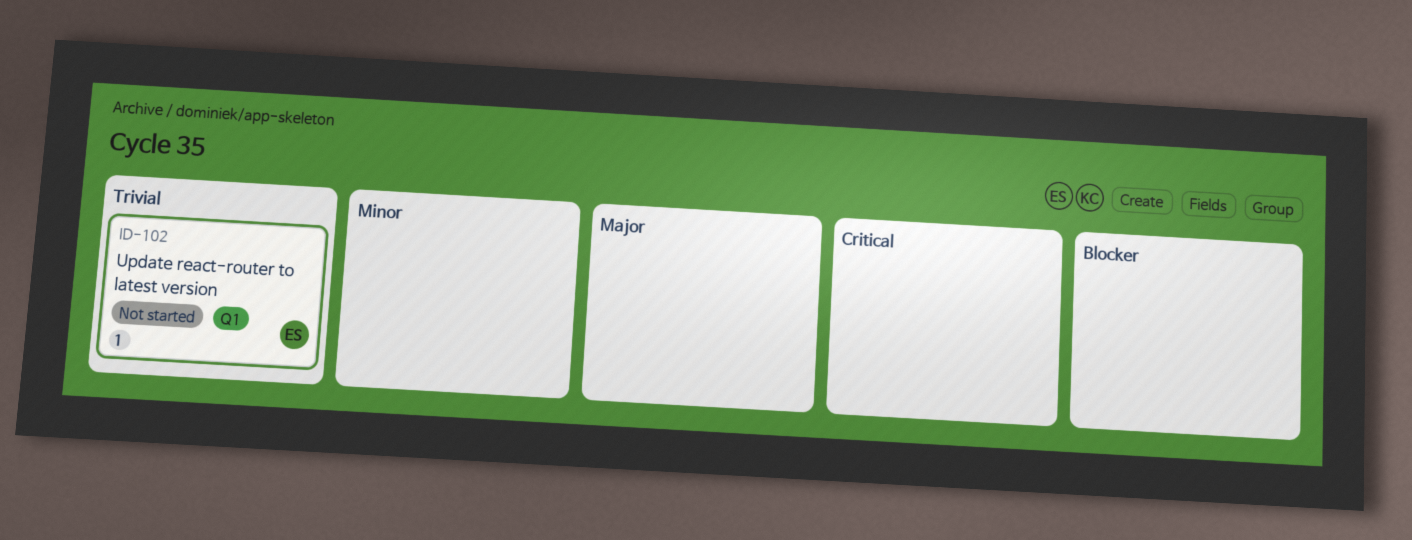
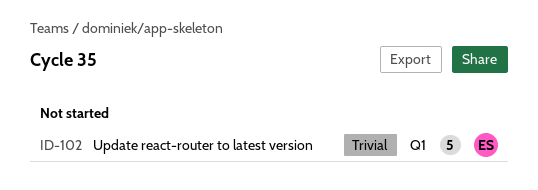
ID-102, estimate: 1 -> 5

